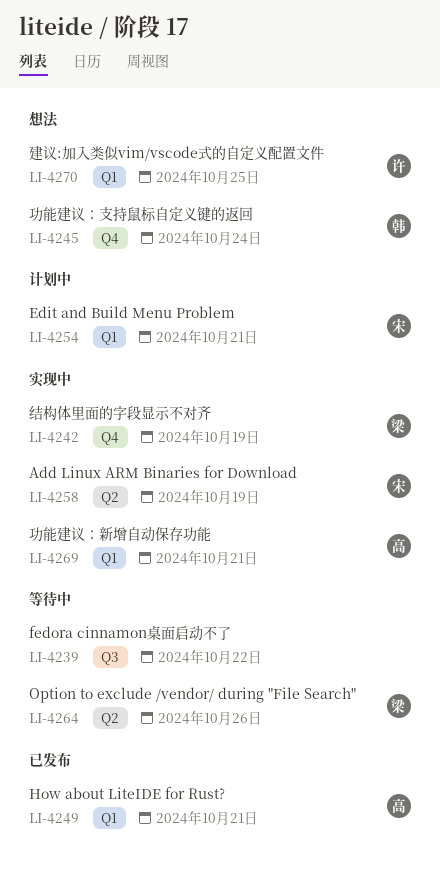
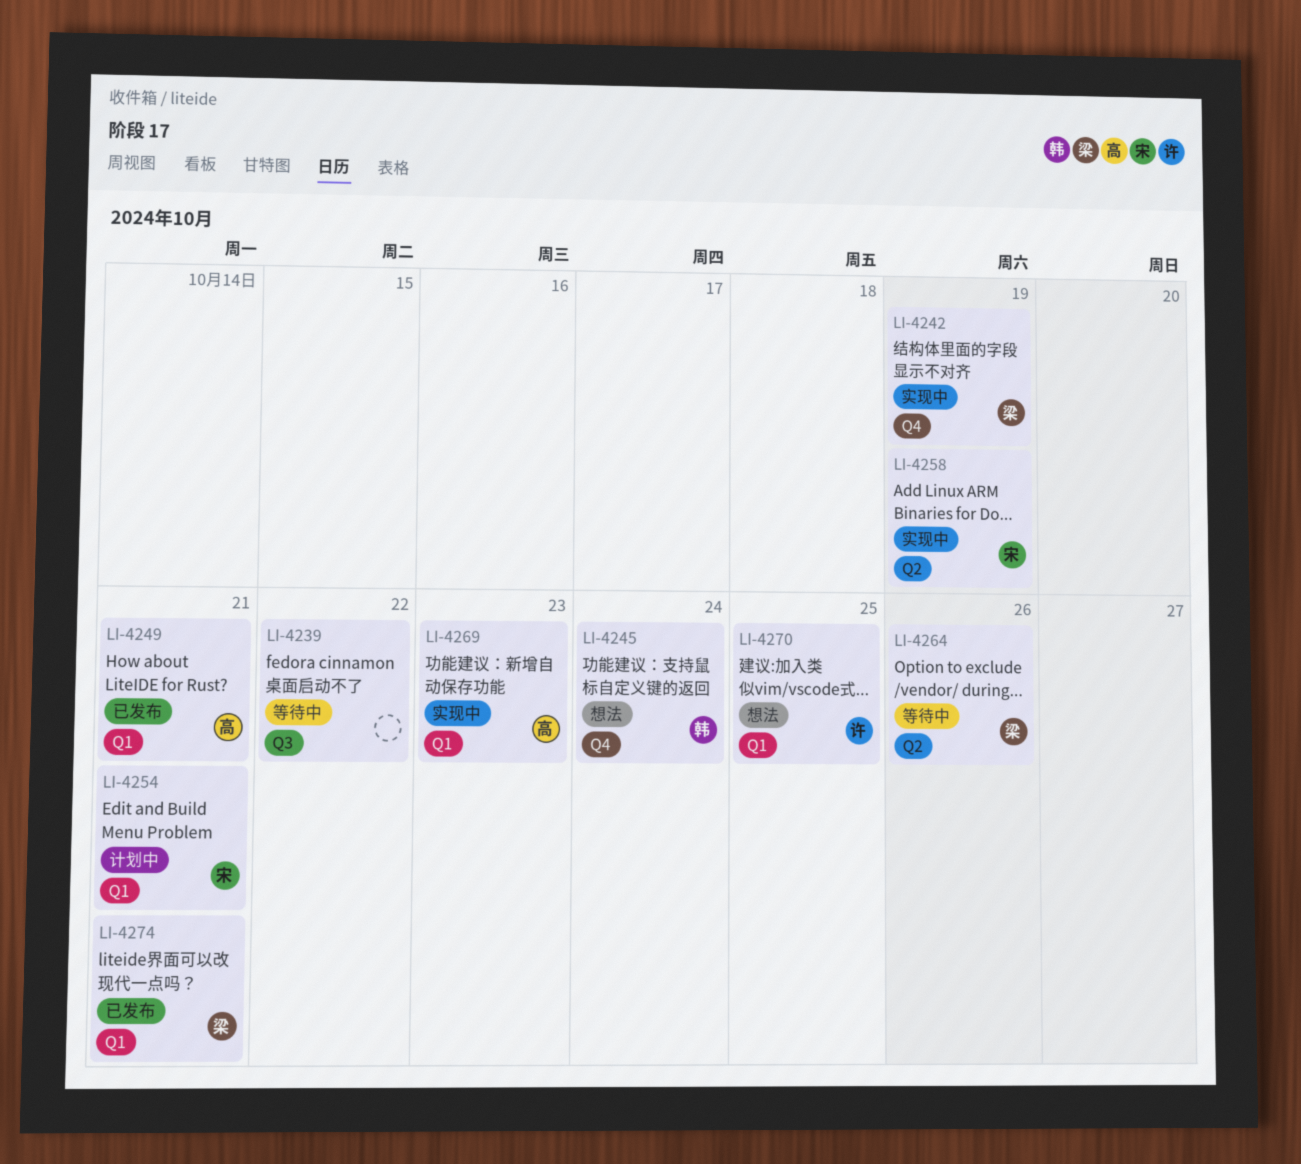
LI-4269, due: Oct 21 -> Oct 23
LI-4274: none -> present

